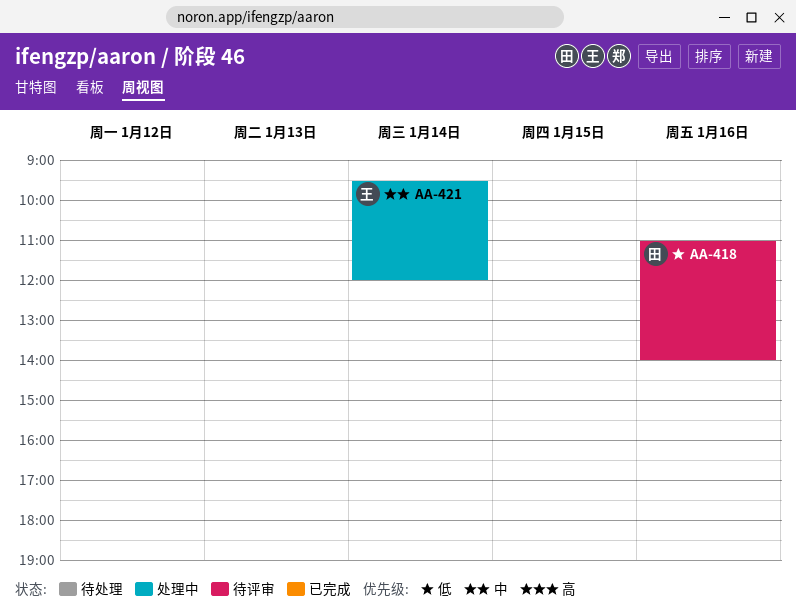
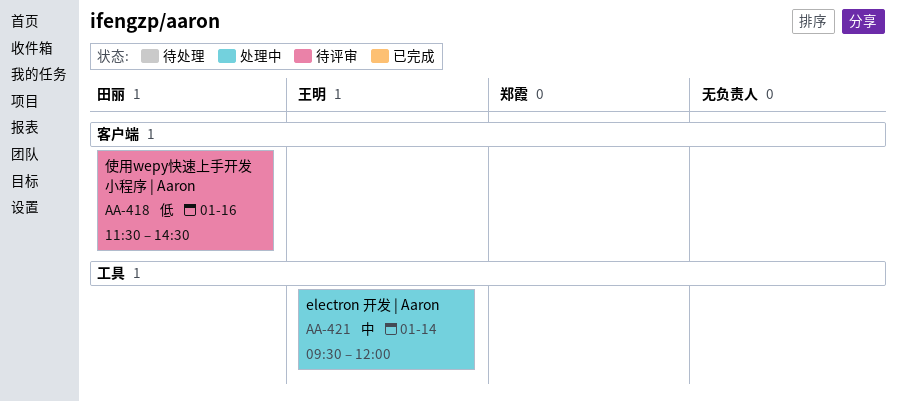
AA-418, begins: 11:00 -> 11:30
AA-418, ends: 14:00 -> 14:30

